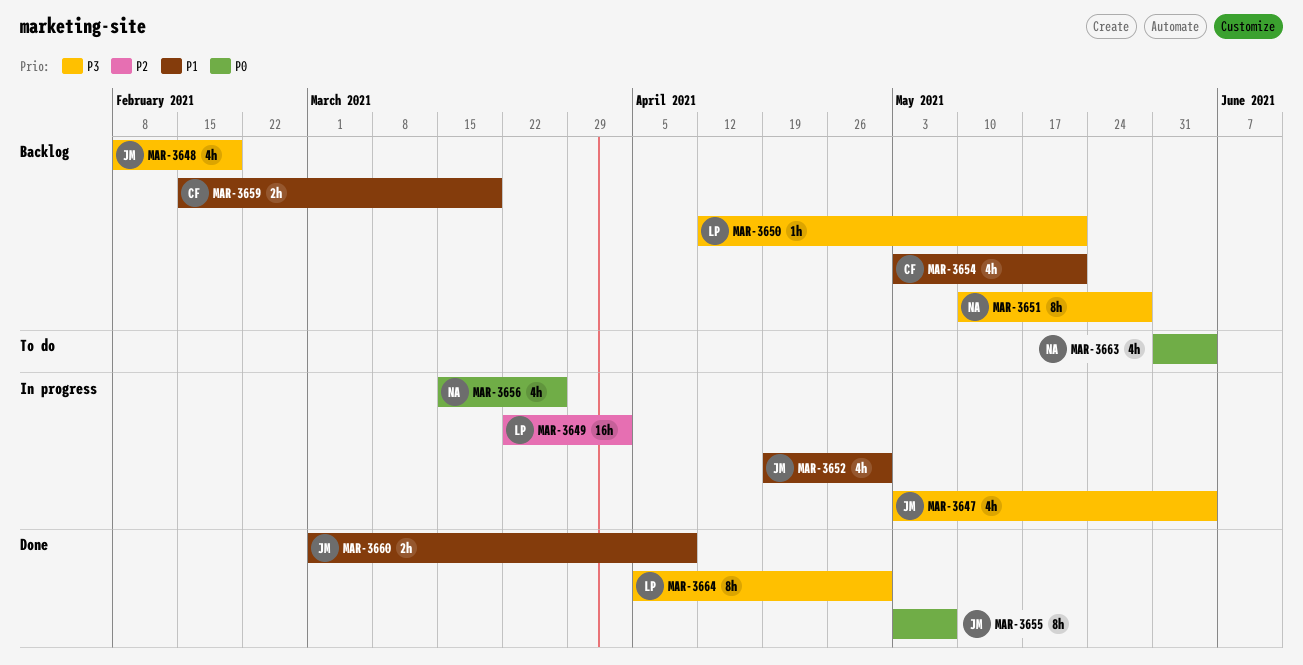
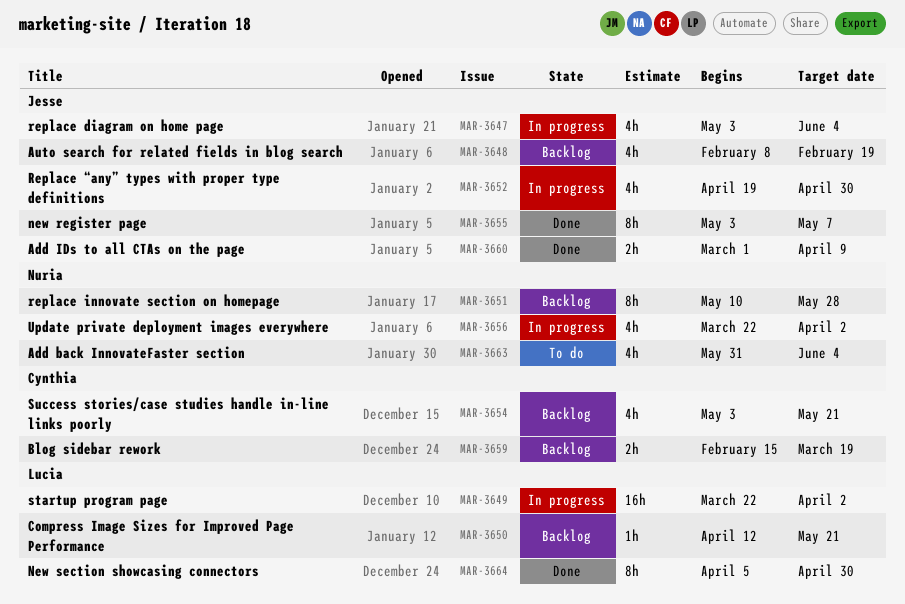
MAR-3656, start: Mar 15 -> Mar 22
MAR-3656, due: Mar 26 -> Apr 2

